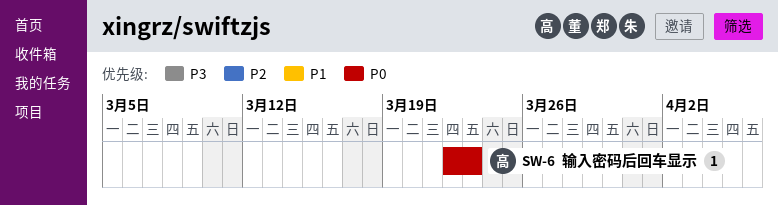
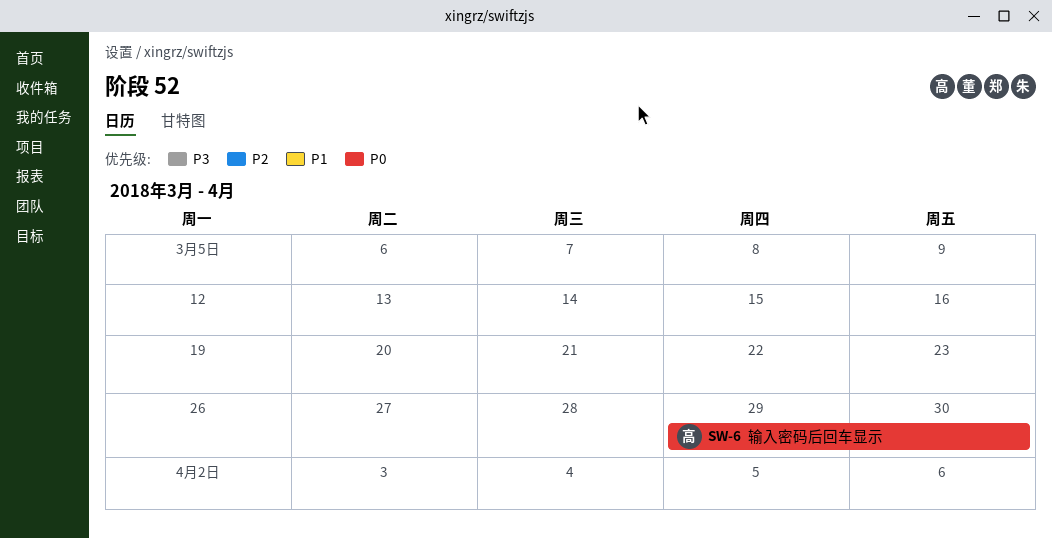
SW-6, start: Mar 22 -> Mar 29
SW-6, due: Mar 23 -> Mar 30

